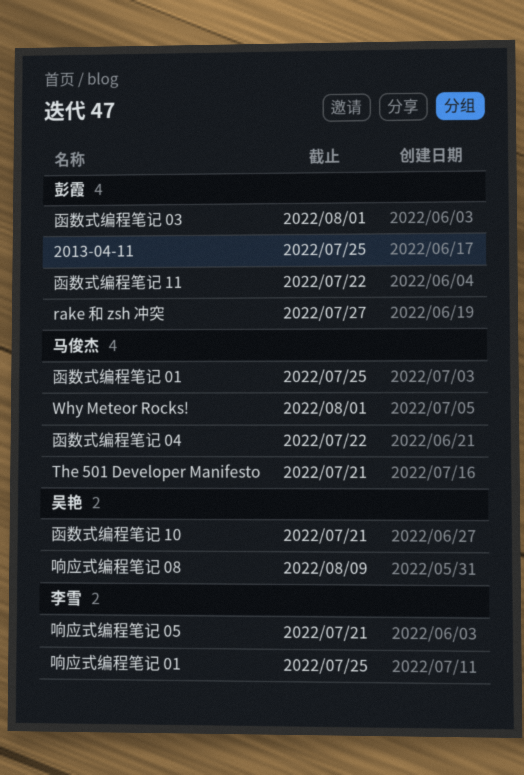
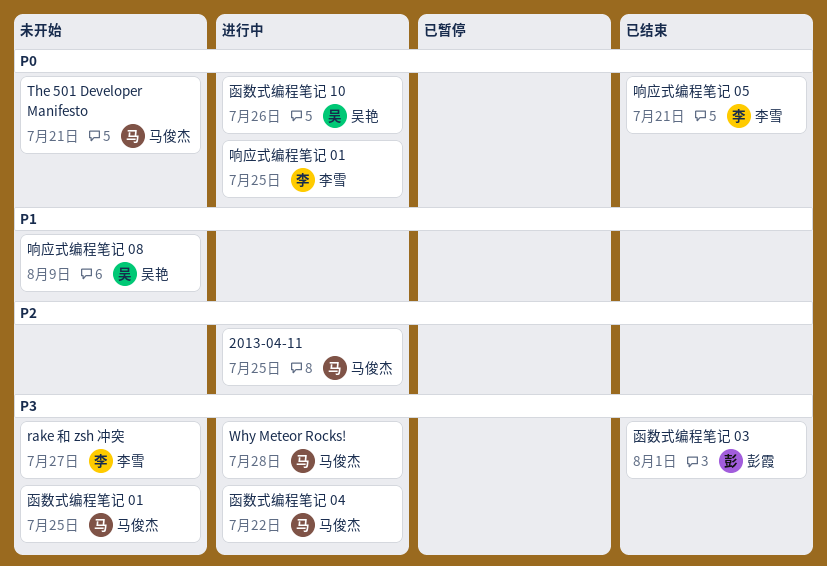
2013-04-11, owner: 彭霞 -> 马俊杰
rake 和 zsh 冲突, owner: 彭霞 -> 李雪
Why Meteor Rocks!, due: Aug 1 -> Jul 28
函数式编程笔记 10, due: Jul 21 -> Jul 26
函数式编程笔记 11: present -> none

